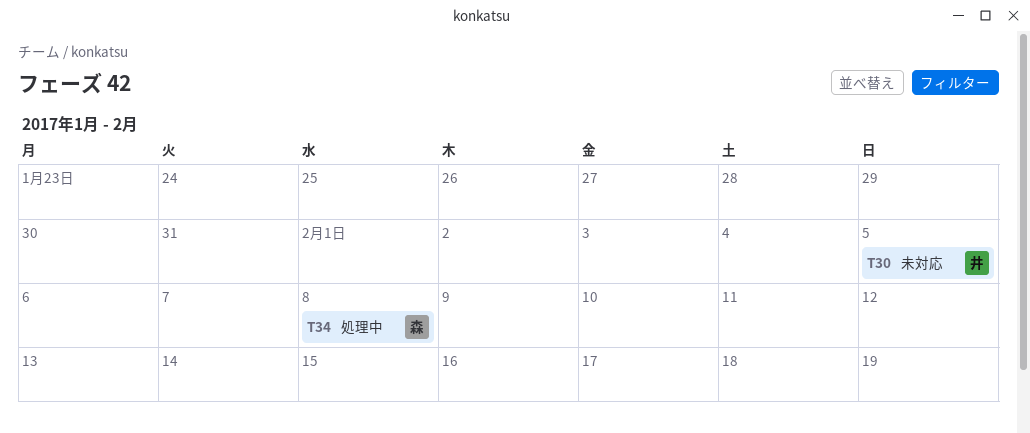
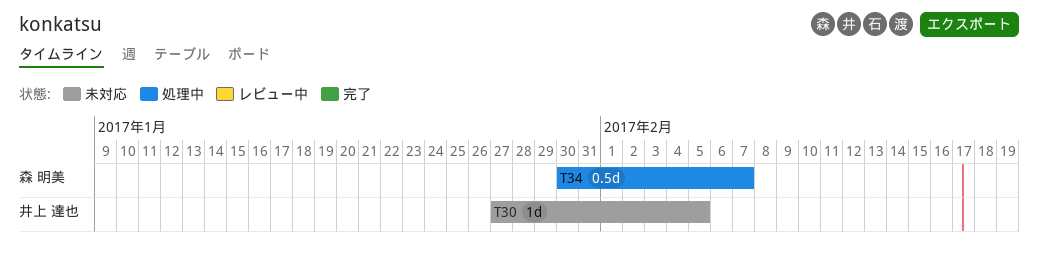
T34, due: Feb 8 -> Feb 7

